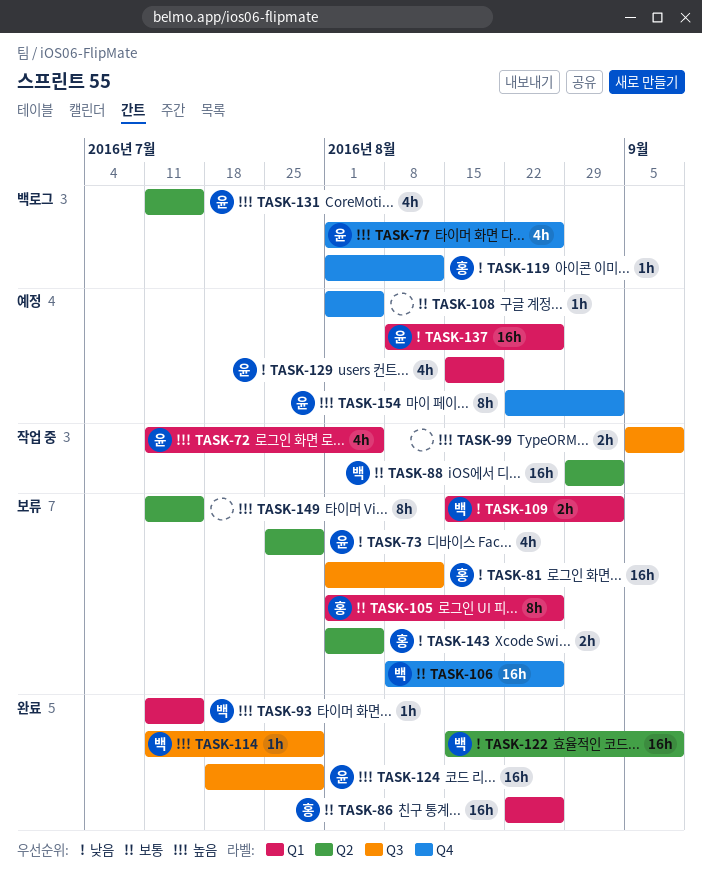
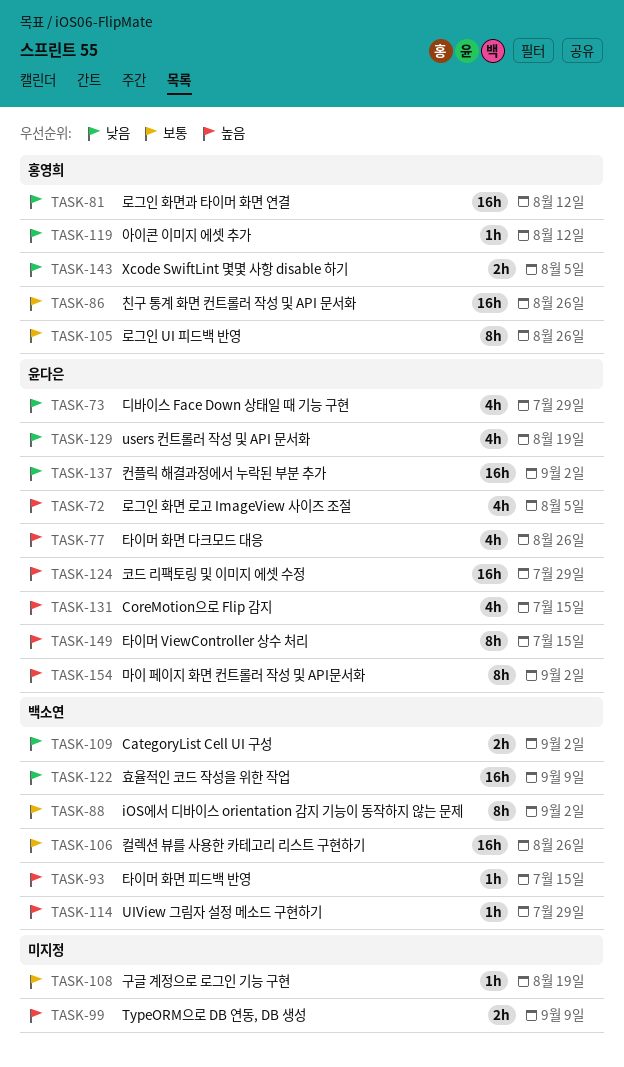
TASK-88, estimate: 16h -> 8h
TASK-108, due: Aug 5 -> Aug 19
TASK-137, due: Aug 26 -> Sep 2
TASK-149, owner: none -> 윤다은

